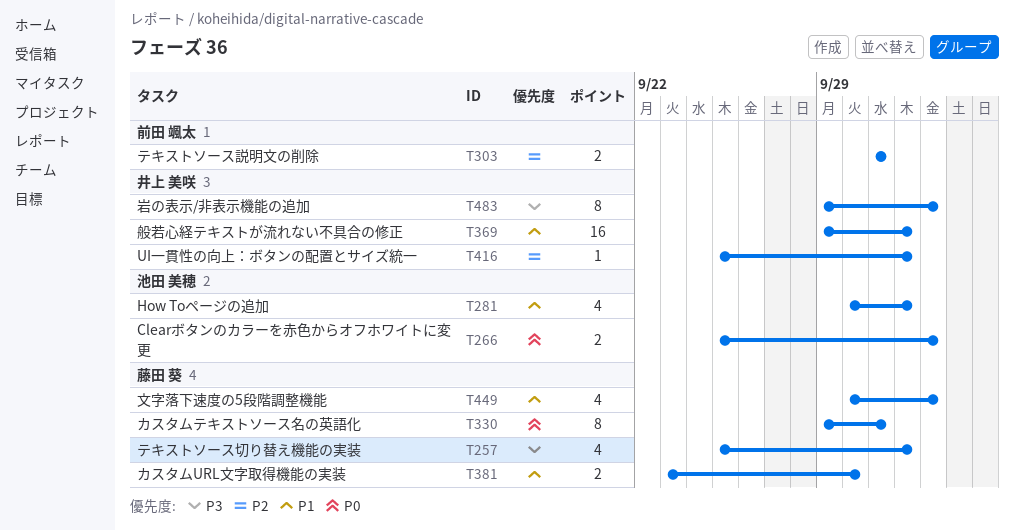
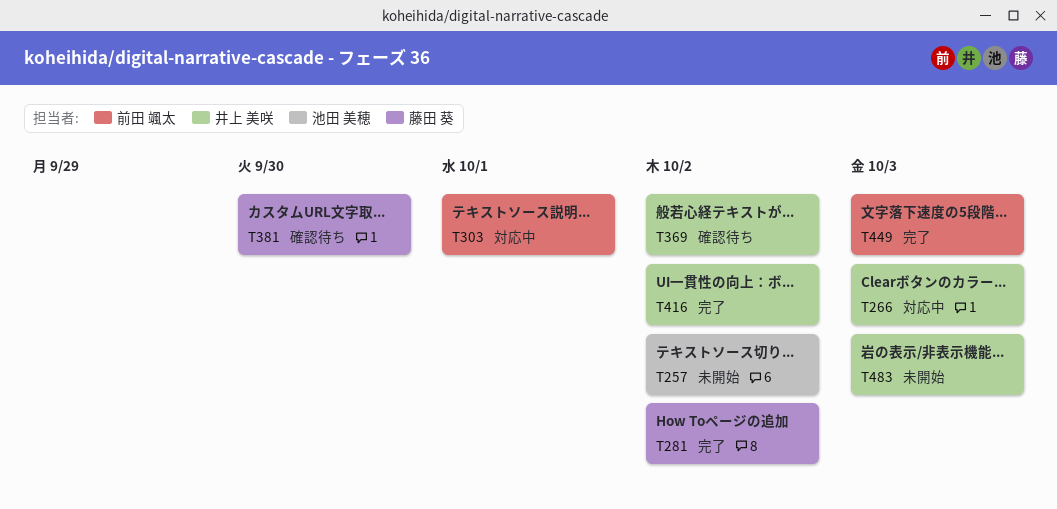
T257, owner: 藤田 葵 -> 池田 美穂
T266, owner: 池田 美穂 -> 井上 美咲
T281, owner: 池田 美穂 -> 藤田 葵
T330: present -> none
T449, owner: 藤田 葵 -> 前田 颯太

